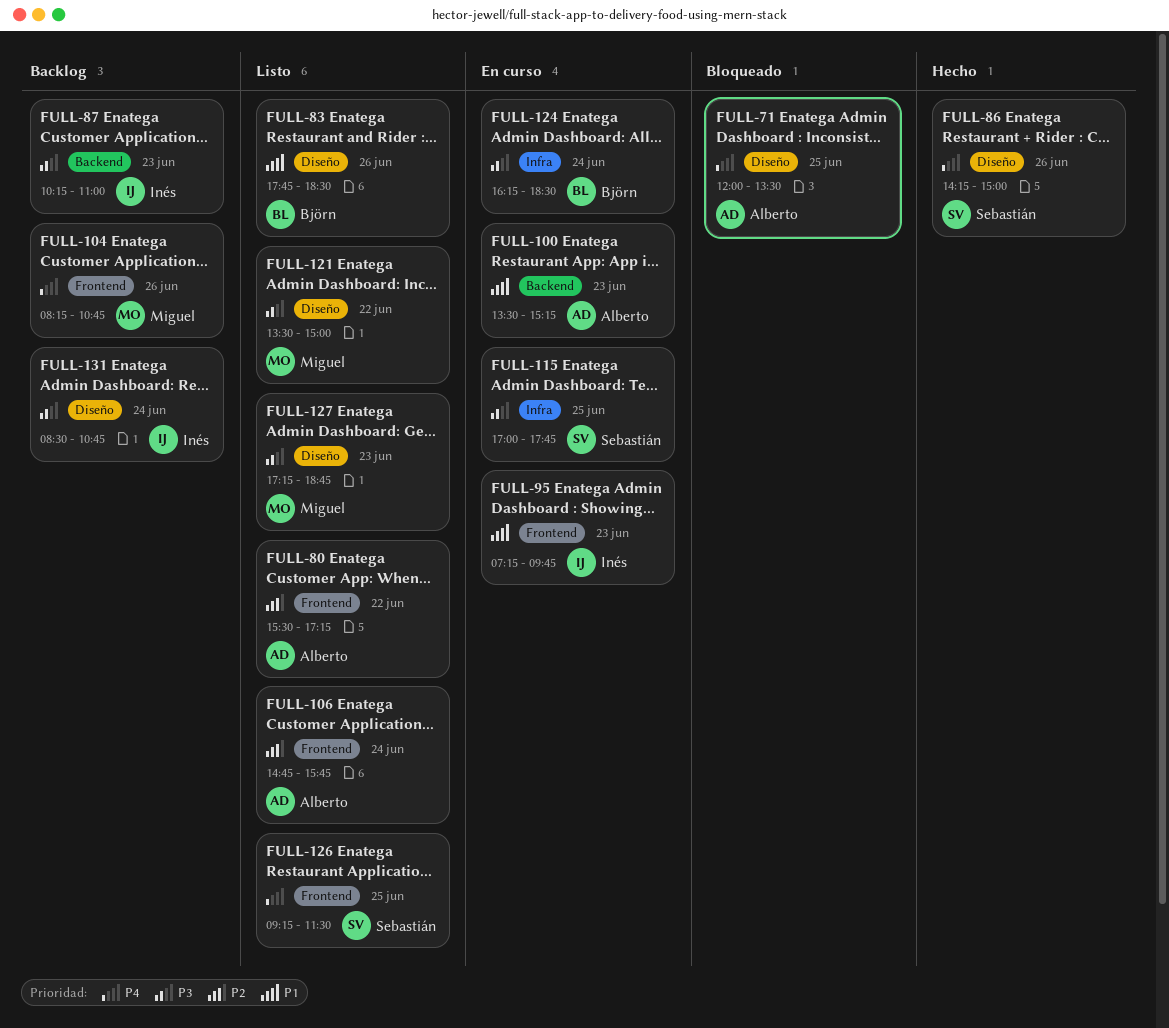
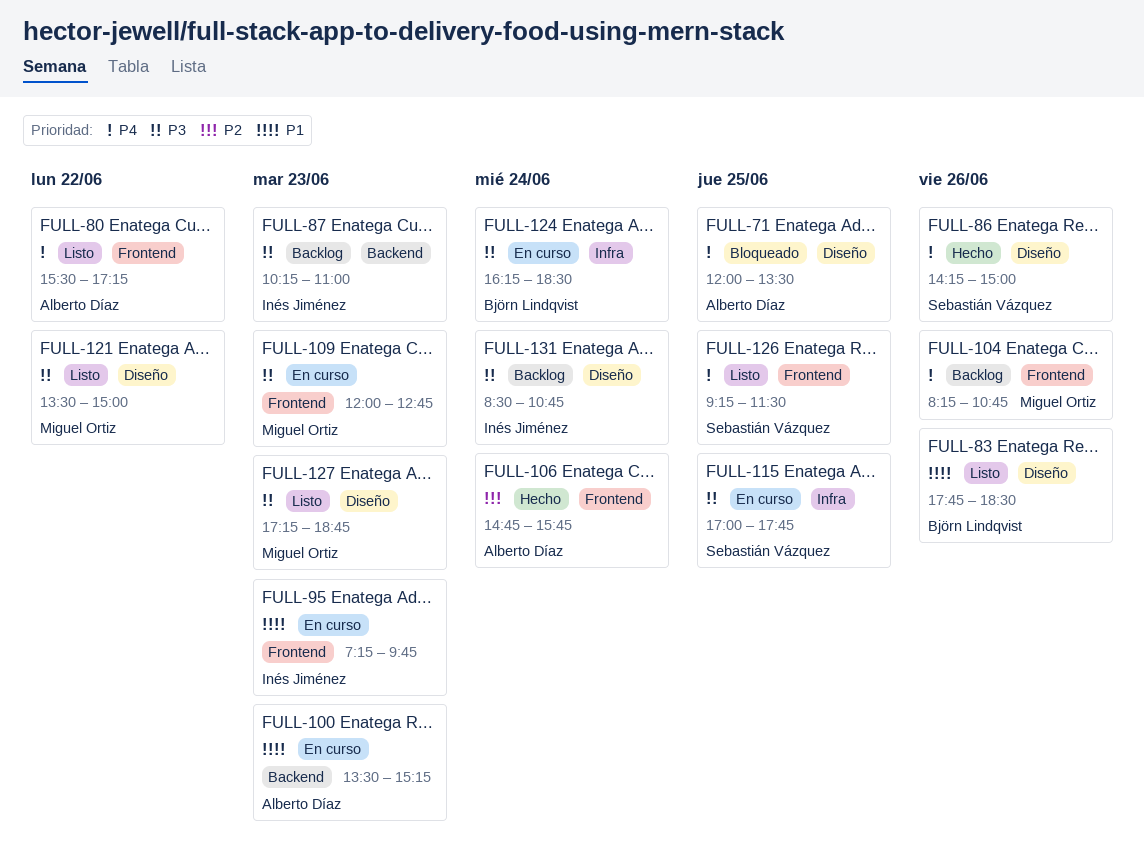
FULL-80, priority: P2 -> P4
FULL-106, status: Listo -> Hecho
FULL-109: none -> present

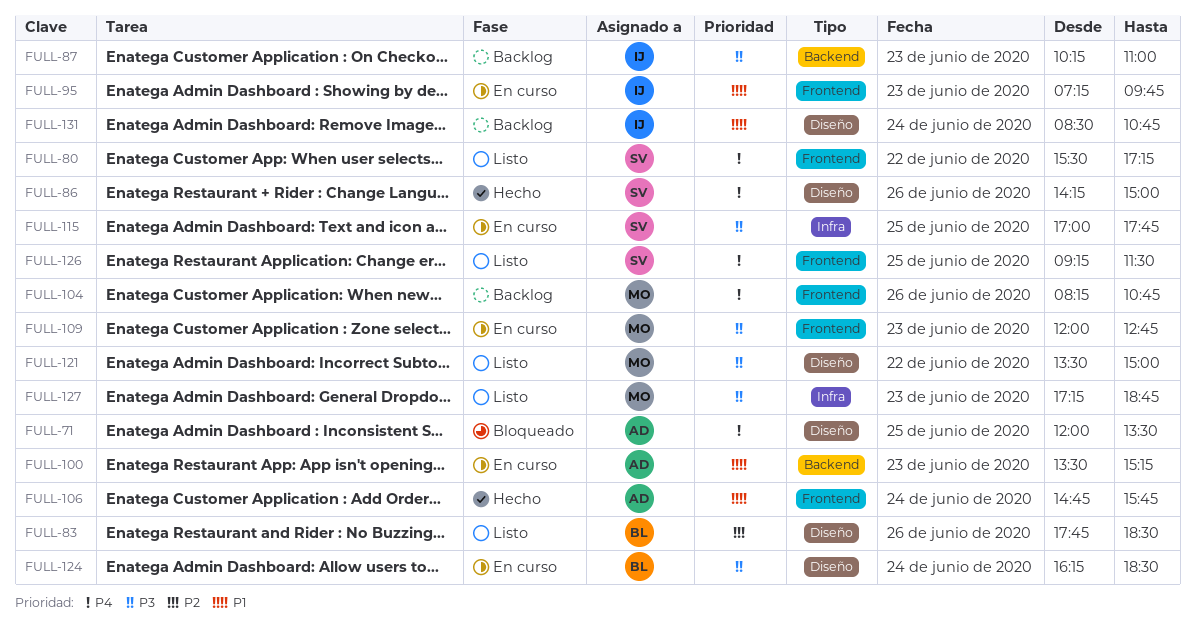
FULL-80, owner: Alberto Díaz -> Sebastián Vázquez
FULL-83, priority: P1 -> P2
FULL-106, priority: P2 -> P1
FULL-124, label: Infra -> Diseño
FULL-127, label: Diseño -> Infra
FULL-131, priority: P3 -> P1

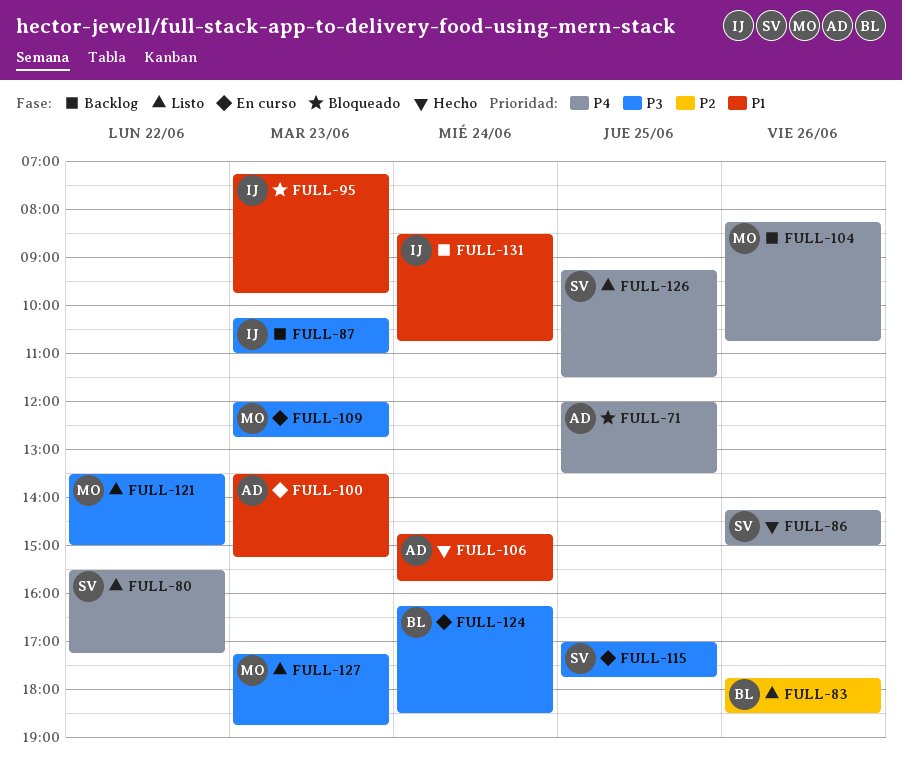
FULL-95, status: En curso -> Bloqueado

